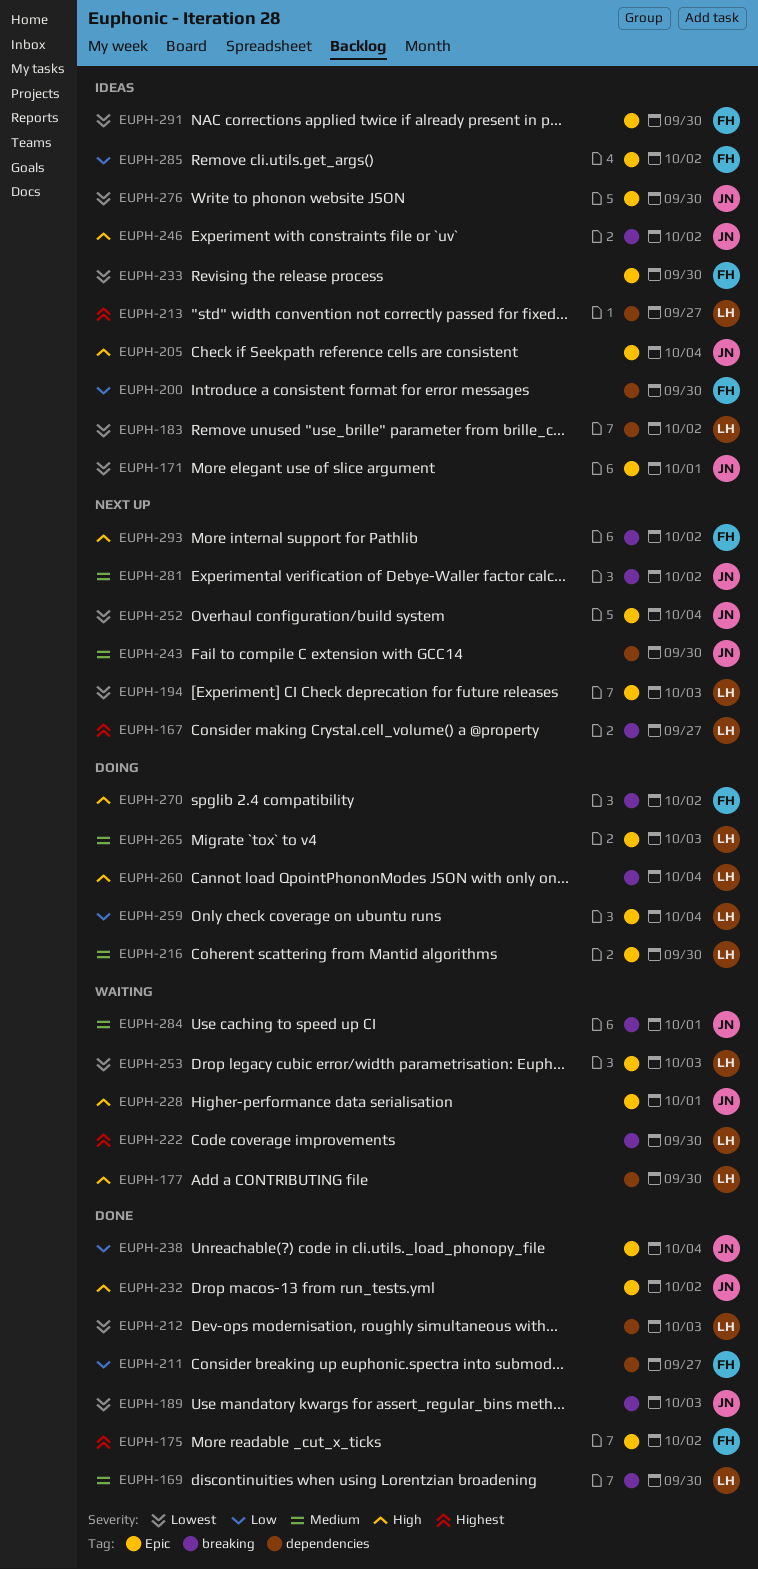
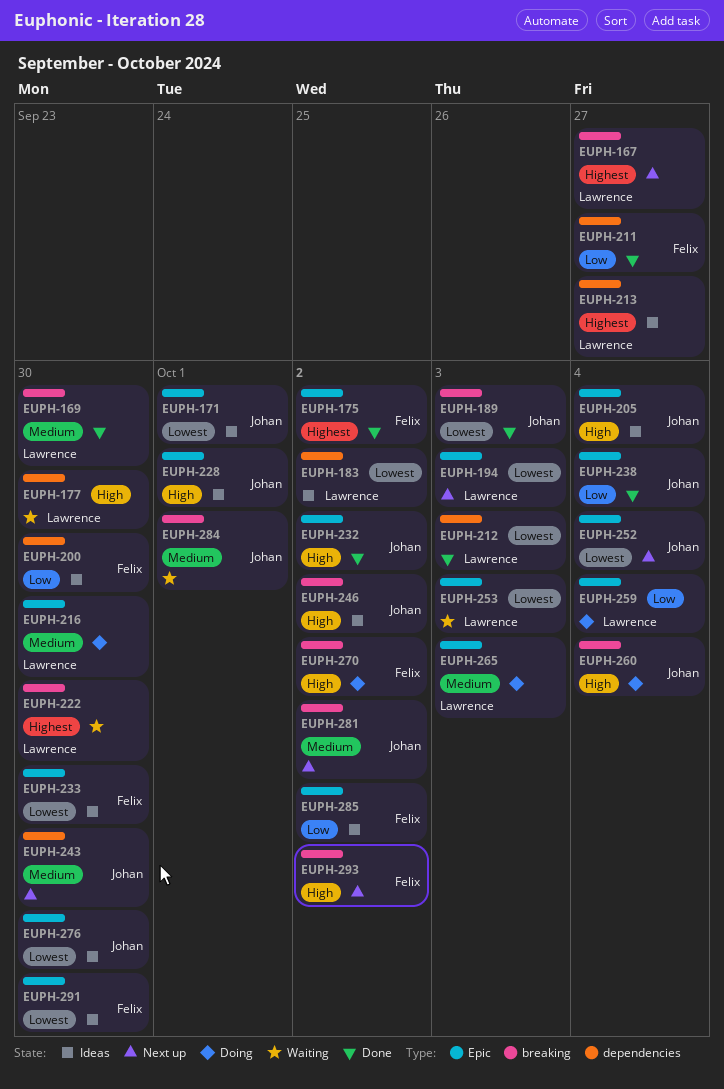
EUPH-228, status: Waiting -> Ideas
EUPH-260, owner: Lawrence -> Johan

